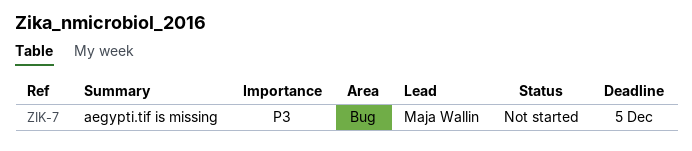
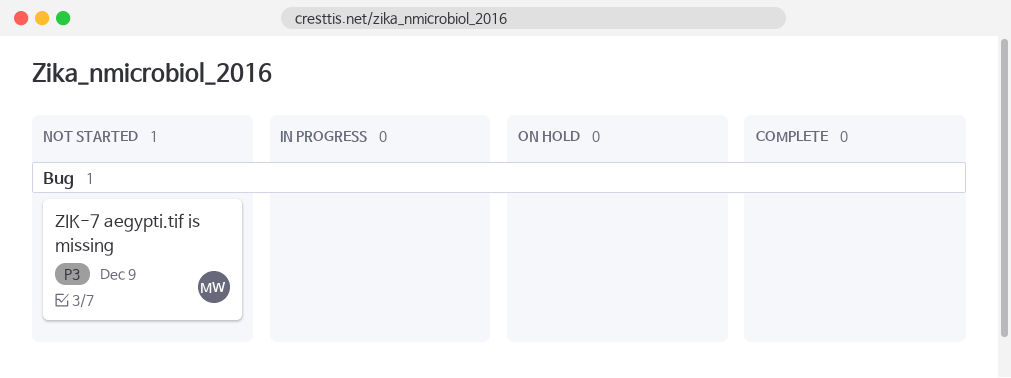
ZIK-7, due: Dec 5 -> Dec 9

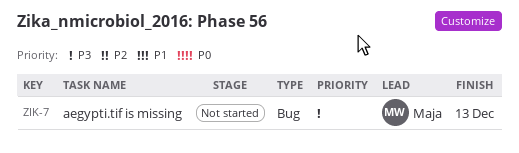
ZIK-7, due: Dec 9 -> Dec 13

